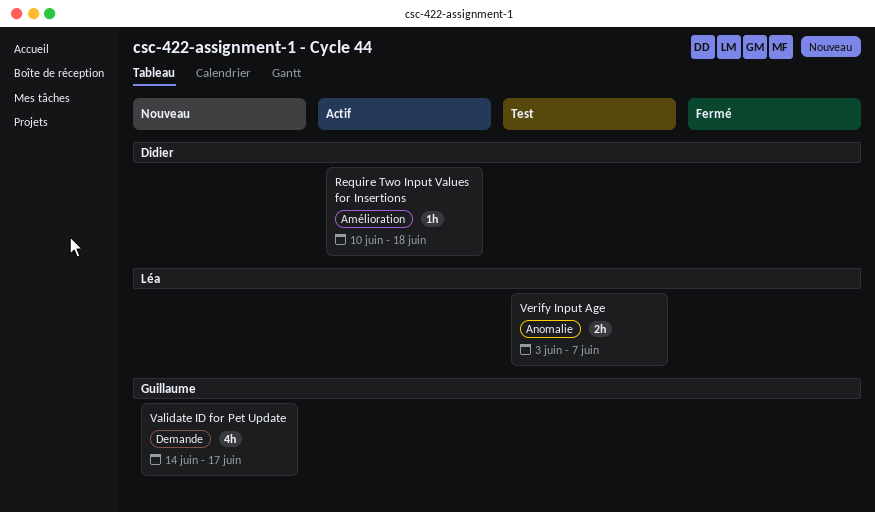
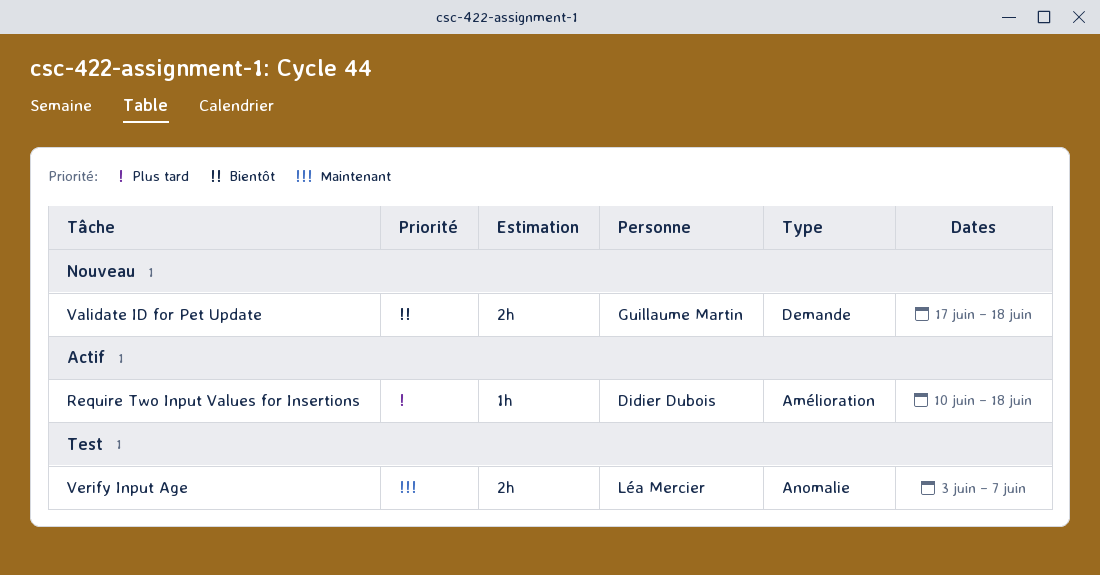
Validate ID for Pet Update, estimate: 4h -> 2h
Validate ID for Pet Update, start: Jun 14 -> Jun 17
Validate ID for Pet Update, due: Jun 17 -> Jun 18

